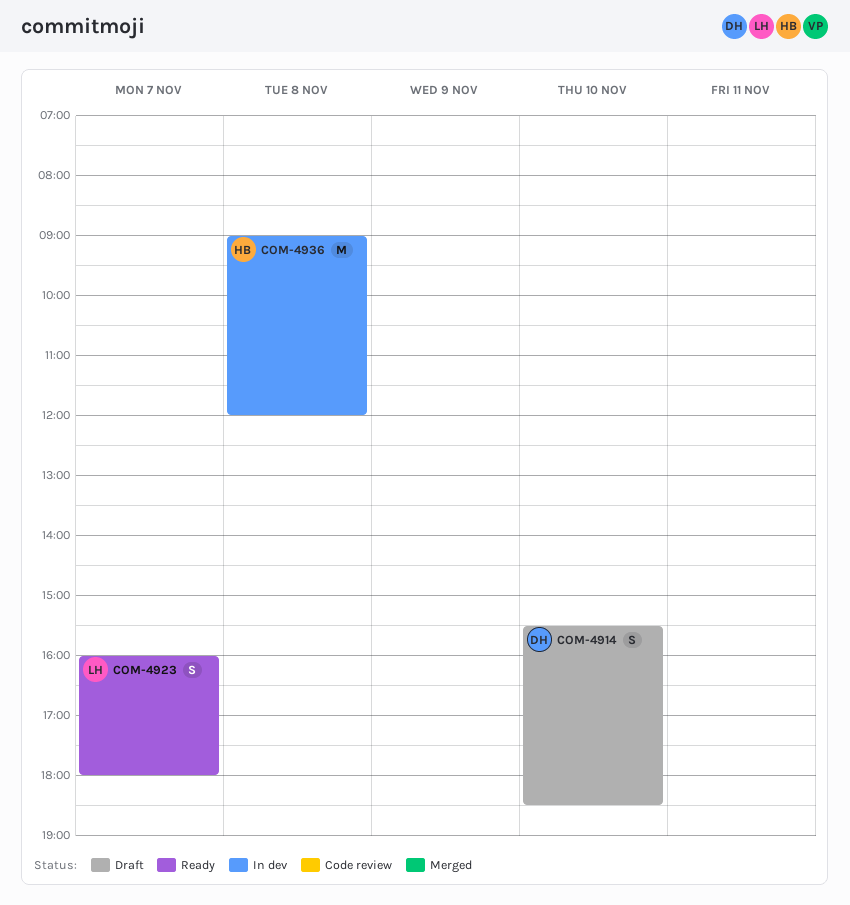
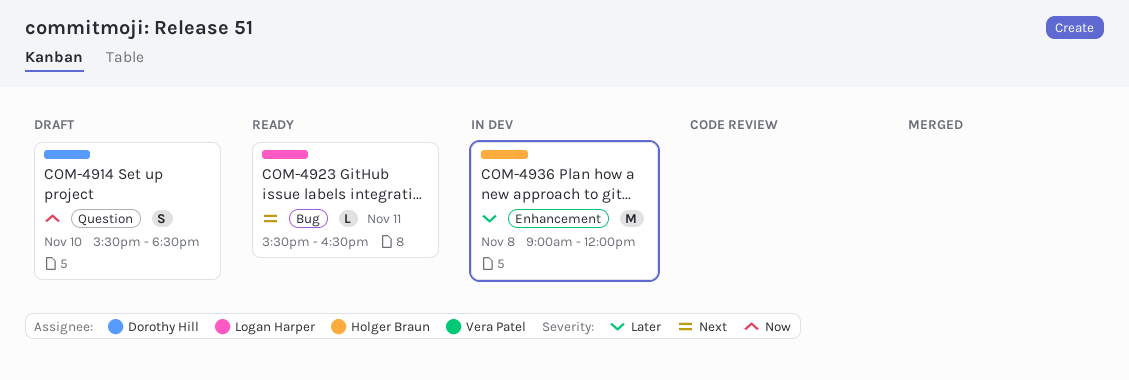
COM-4923, estimate: S -> L
COM-4923, day: Nov 7 -> Nov 11
COM-4923, begins: 16:00 -> 15:30
COM-4923, ends: 18:00 -> 16:30

